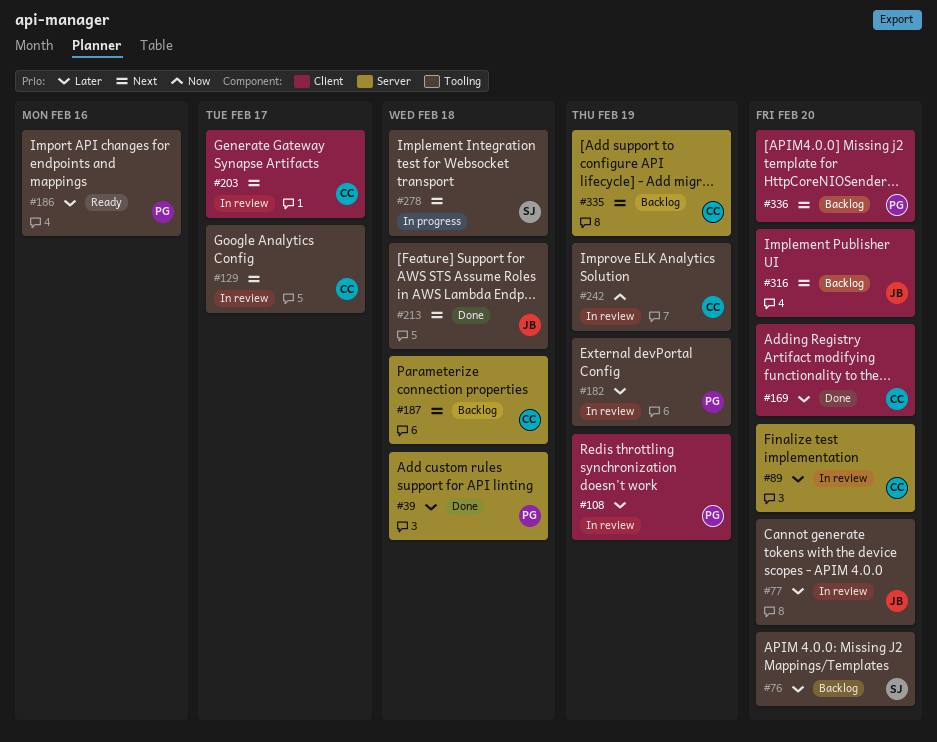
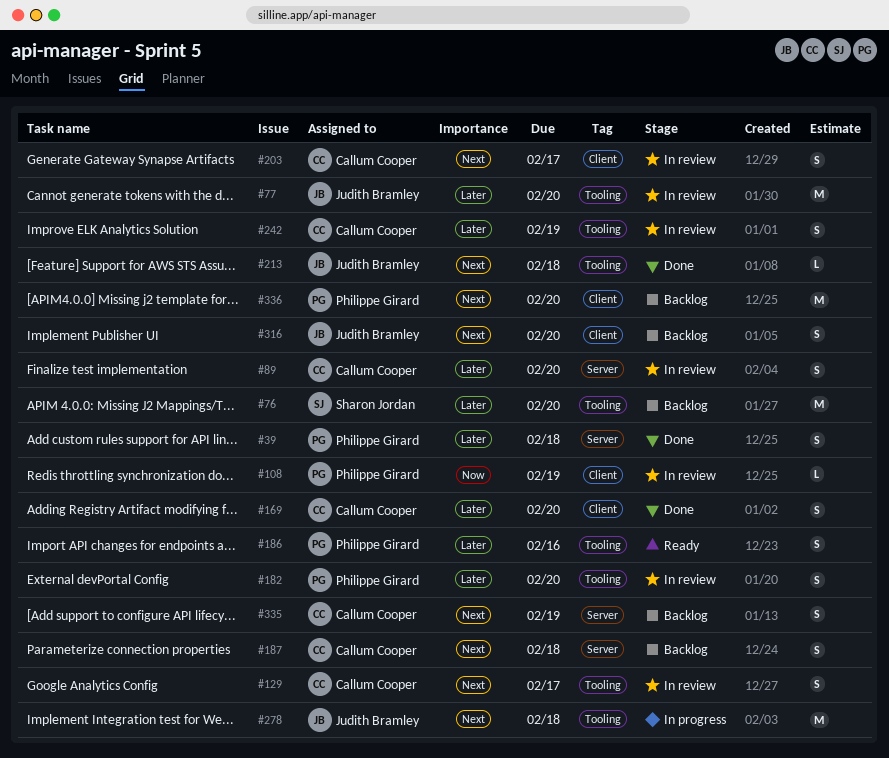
#108, priority: Later -> Now
#182, due: Feb 19 -> Feb 20
#242, priority: Now -> Later
#278, owner: Sharon Jordan -> Judith Bramley

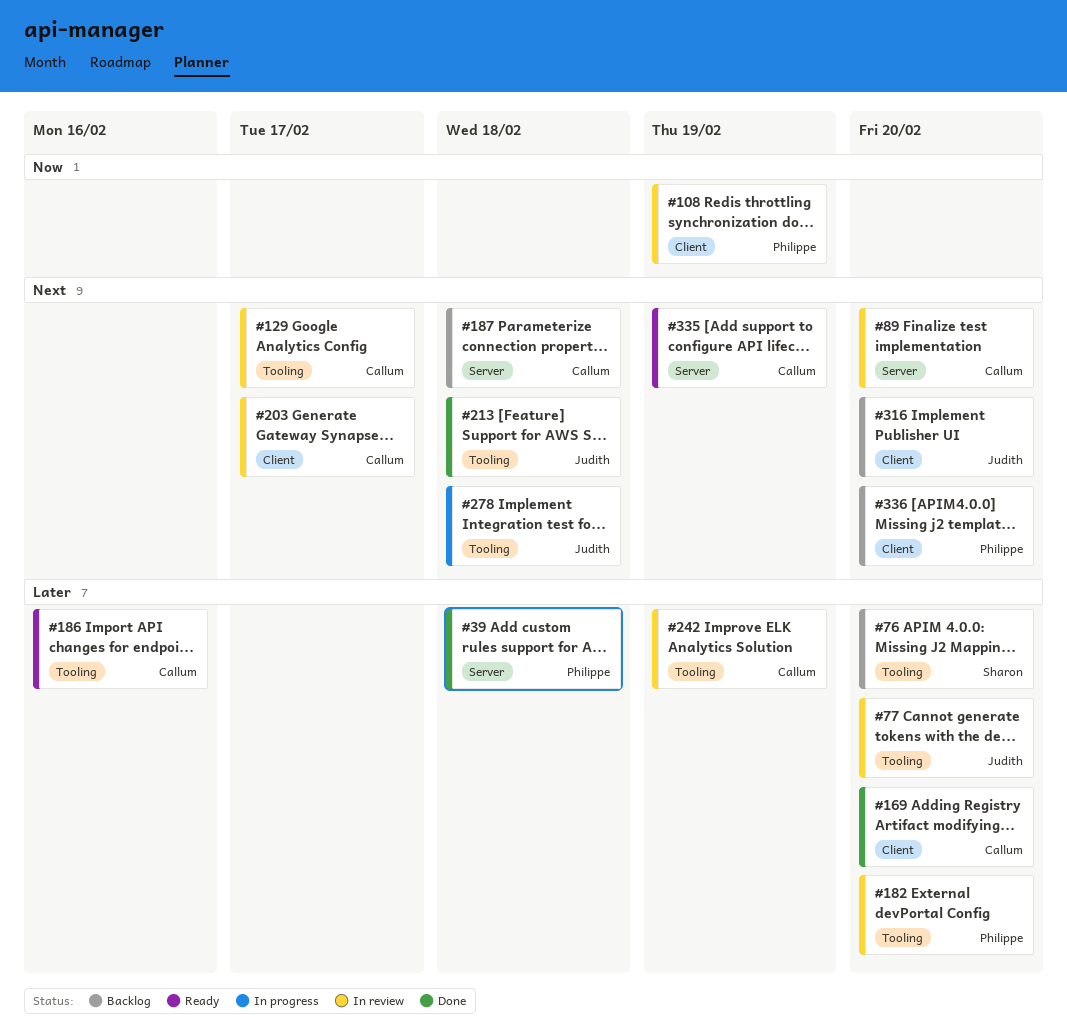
#89, priority: Later -> Next
#186, owner: Philippe Girard -> Callum Cooper
#335, status: Backlog -> Ready

